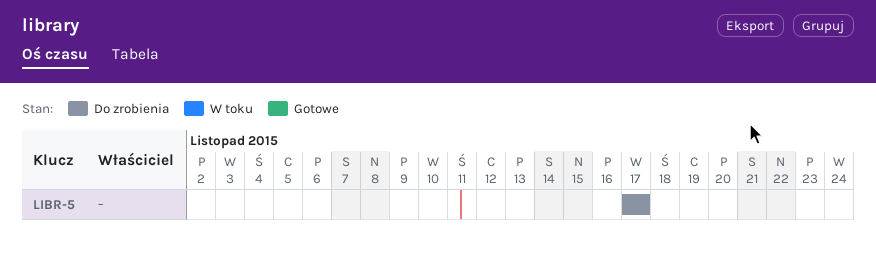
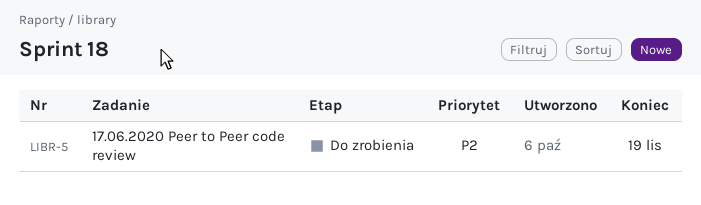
LIBR-5, due: Nov 17 -> Nov 19

